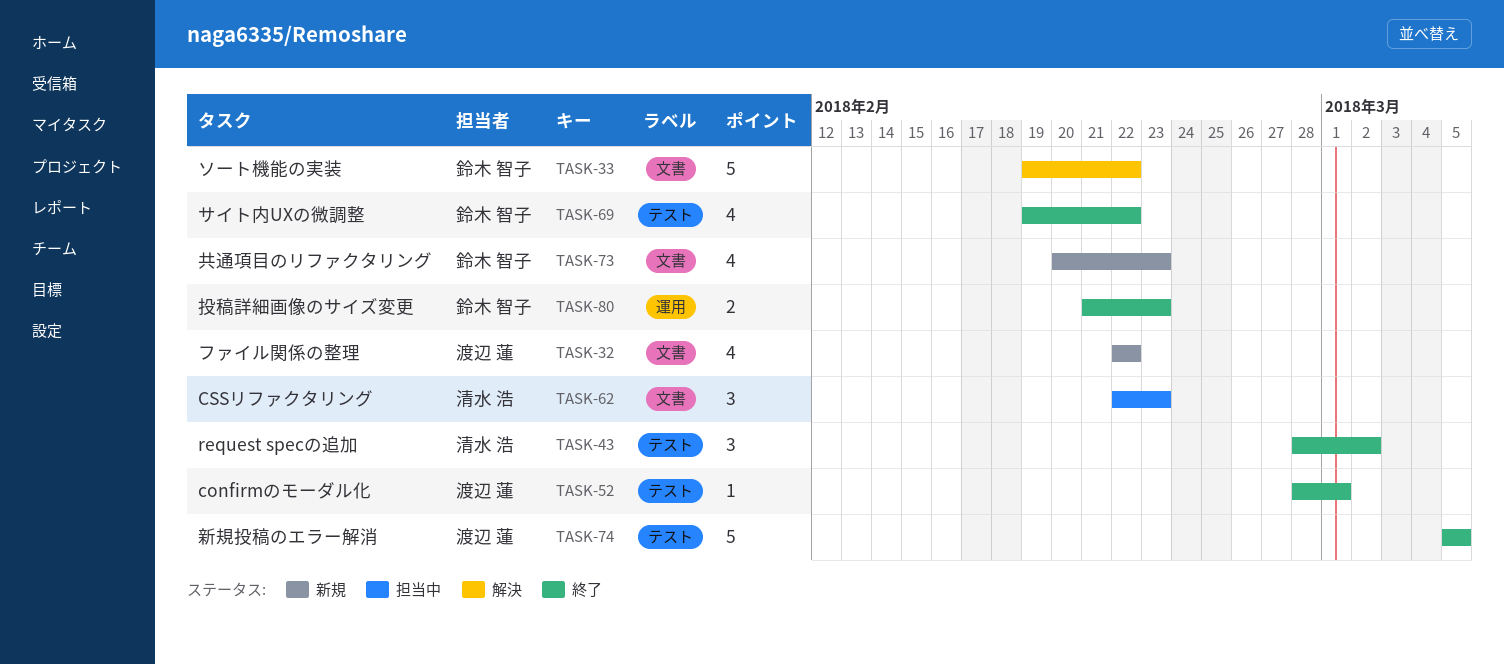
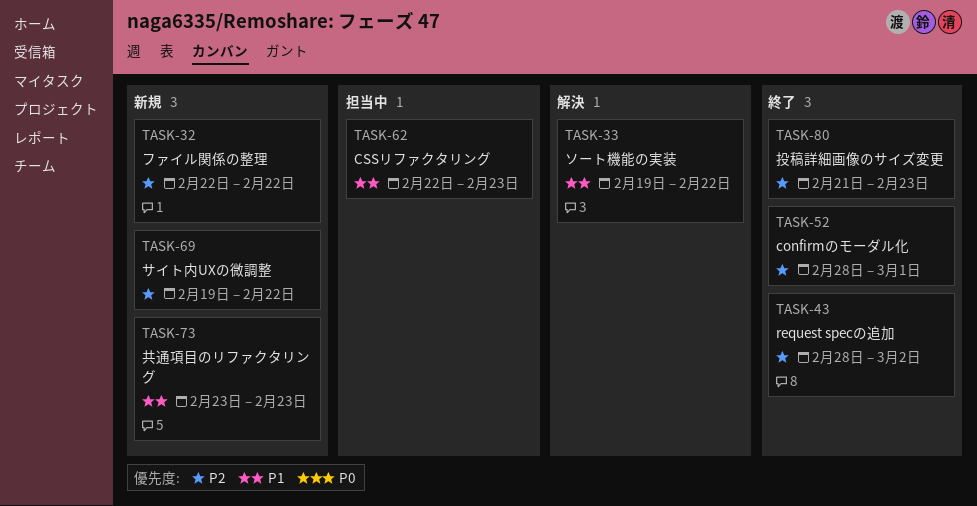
TASK-69, status: 終了 -> 新規
TASK-73, start: Feb 20 -> Feb 23
TASK-74: present -> none

